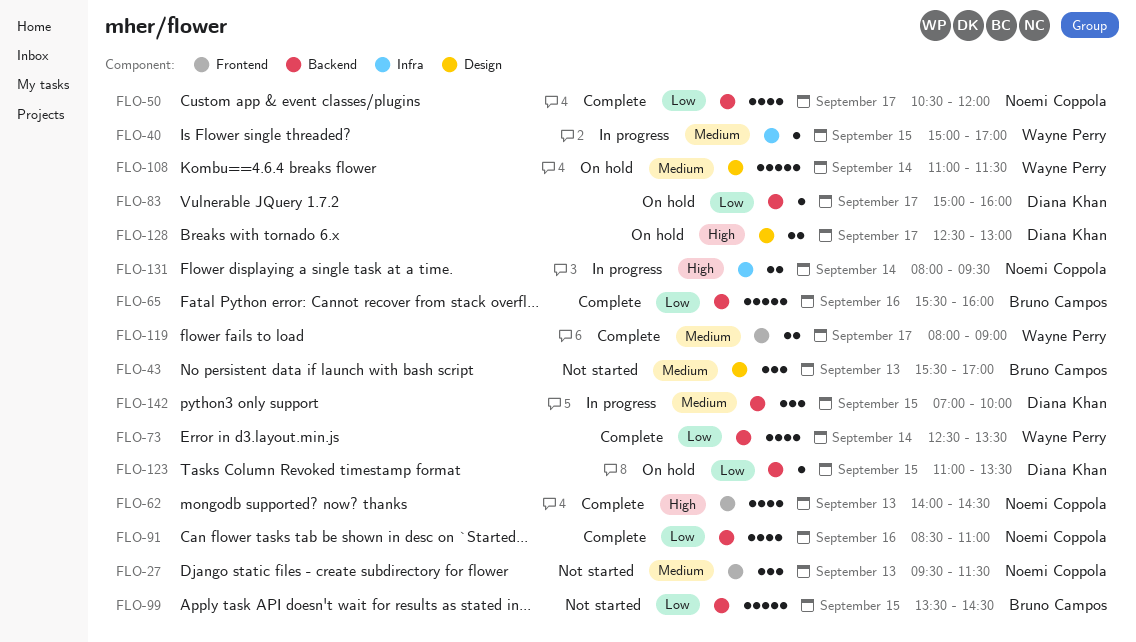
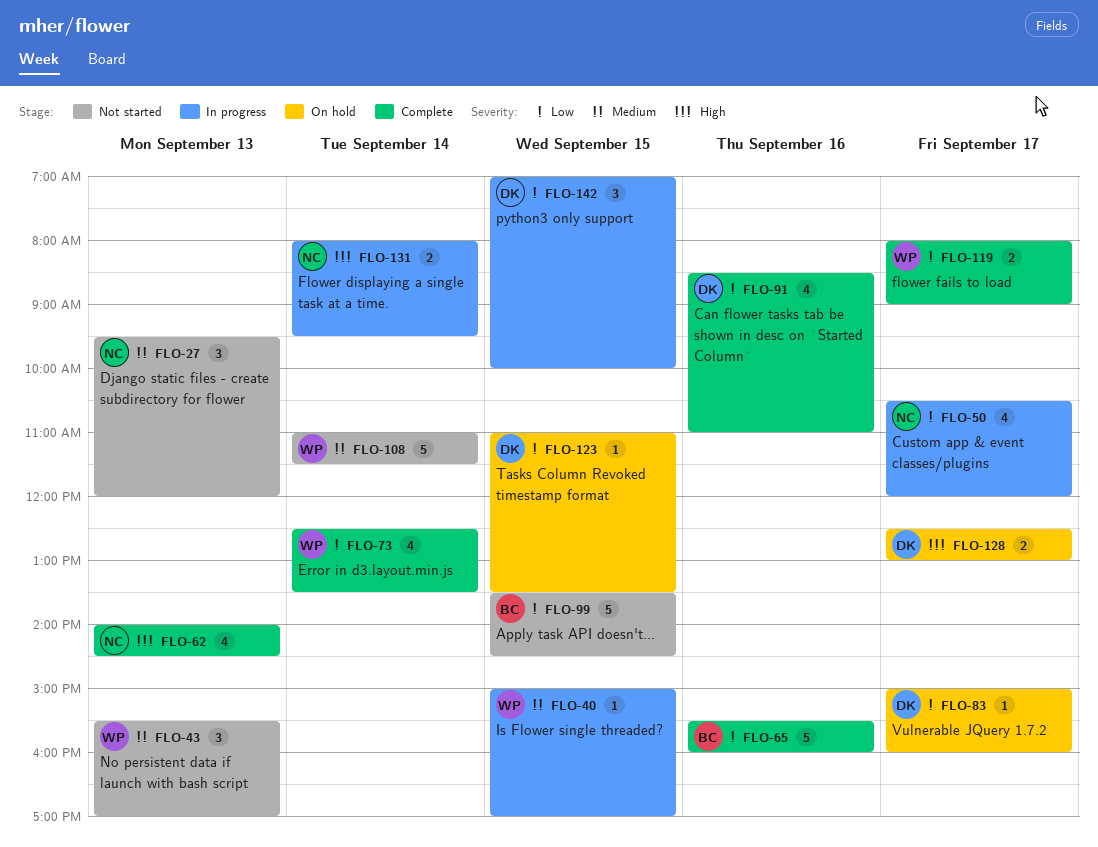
FLO-27, ends: 11:30 -> 12:00
FLO-43, owner: Bruno Campos -> Wayne Perry
FLO-50, status: Complete -> In progress
FLO-91, owner: Noemi Coppola -> Diana Khan
FLO-108, status: On hold -> Not started
FLO-119, priority: Medium -> Low
FLO-142, priority: Medium -> Low

